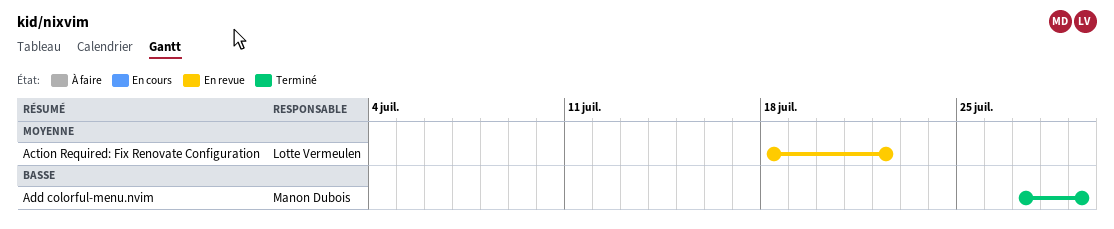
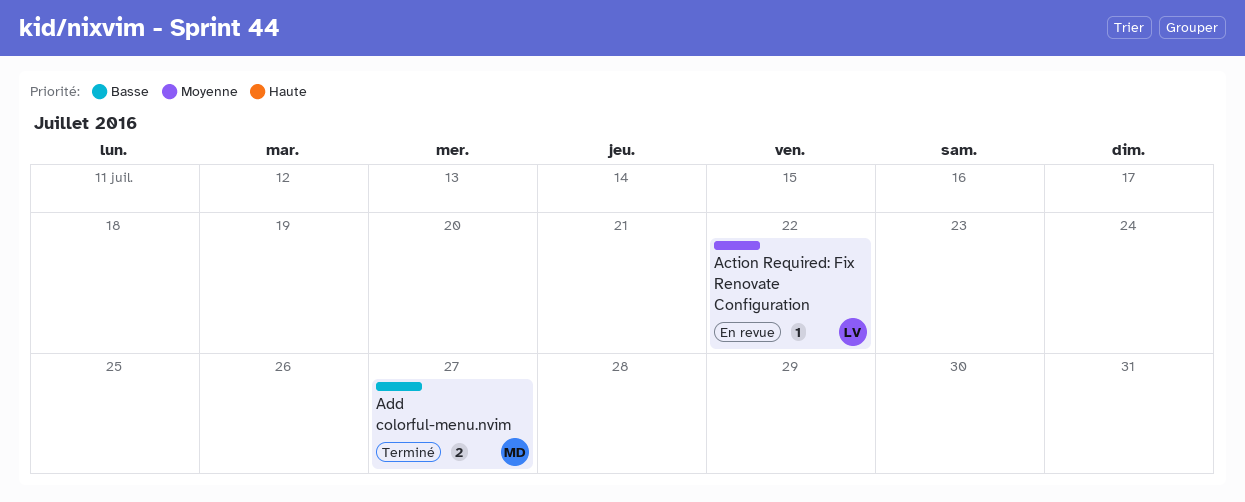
Add colorful-menu.nvim, due: Jul 29 -> Jul 27

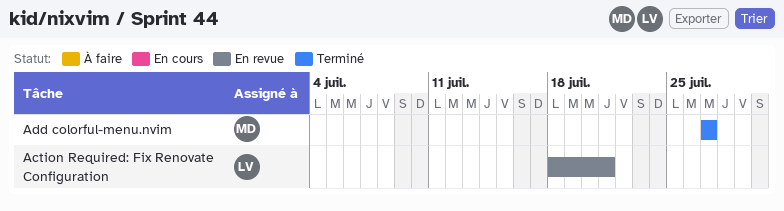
Action Required: Fix Renovate Configuration, due: Jul 22 -> Jul 21

